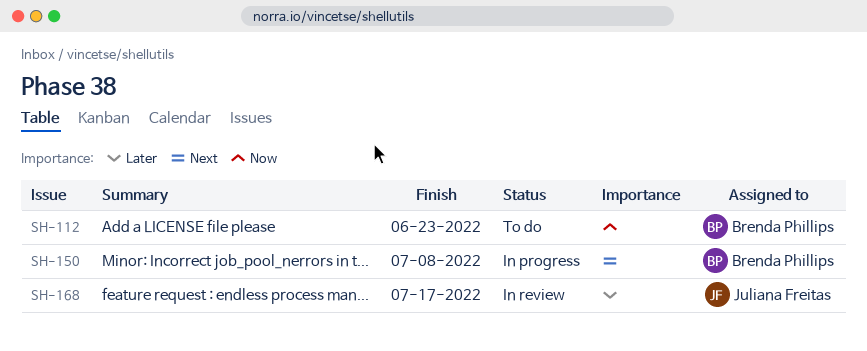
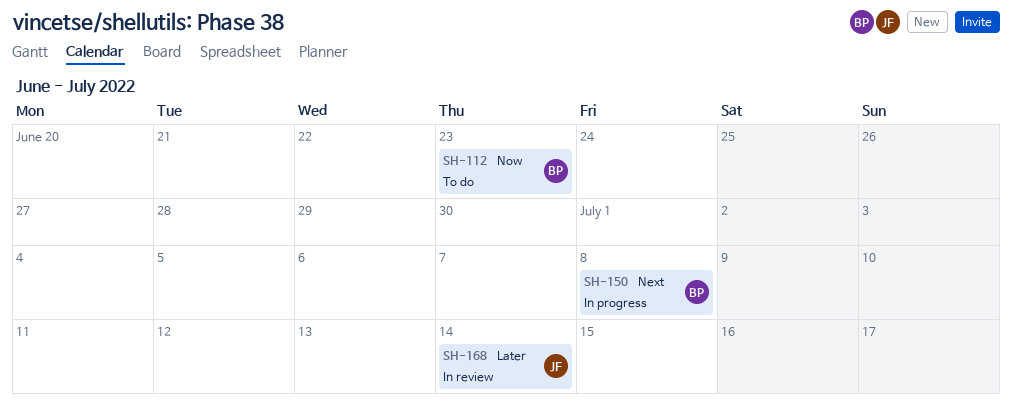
SH-168, due: Jul 17 -> Jul 14

